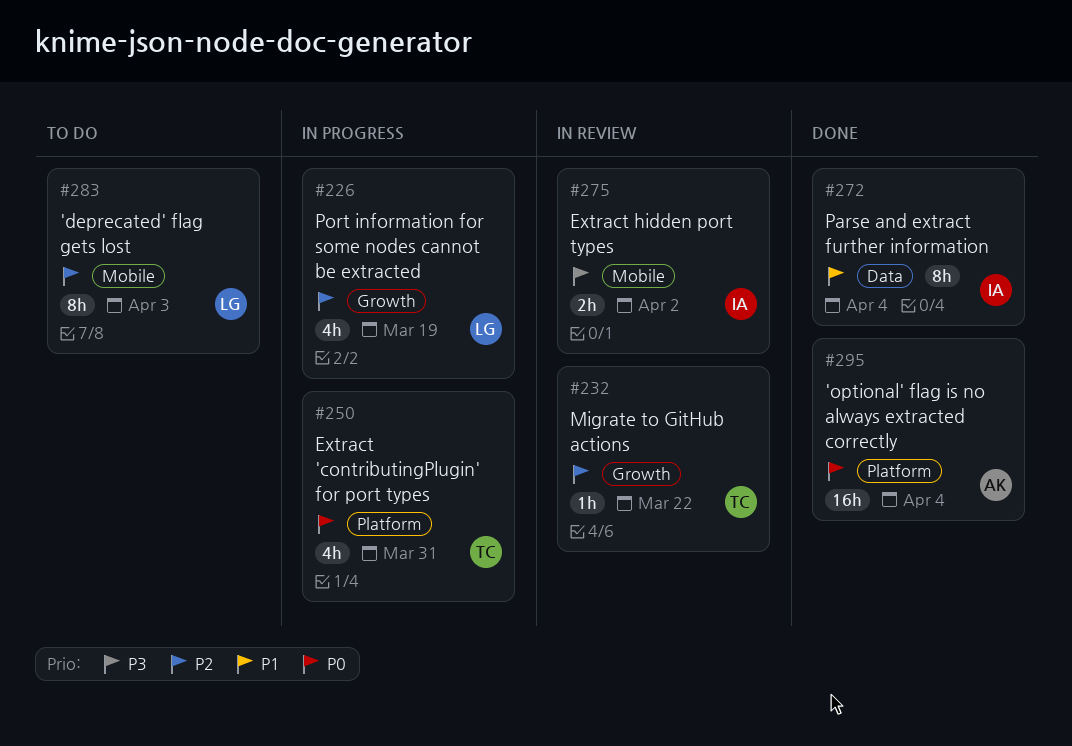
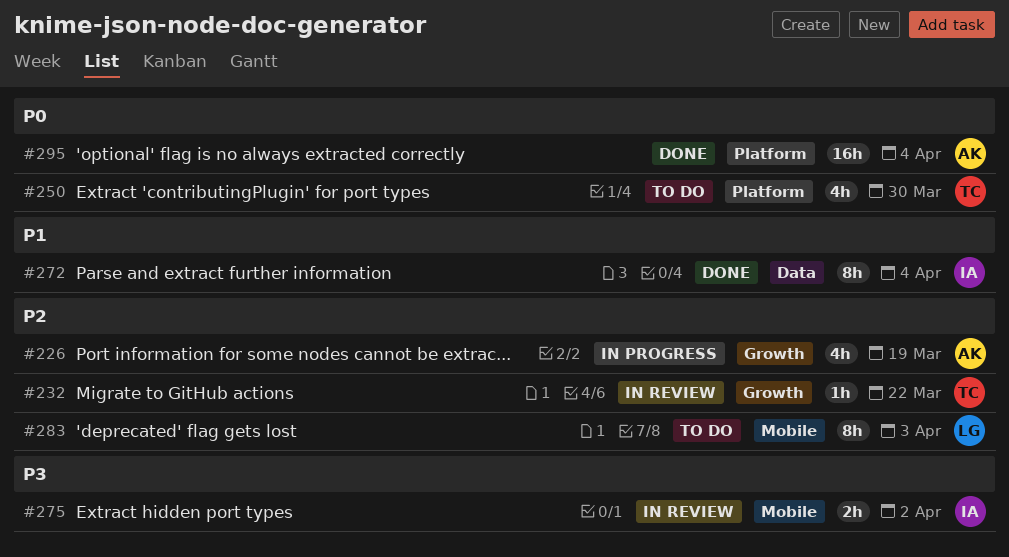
#226, owner: LG -> AK
#250, status: In progress -> To do
#250, due: Mar 31 -> Mar 30

